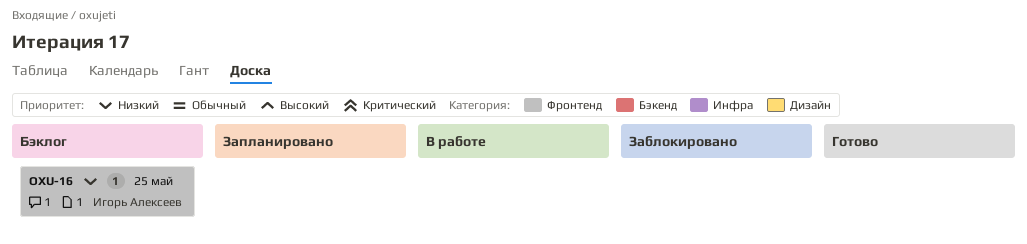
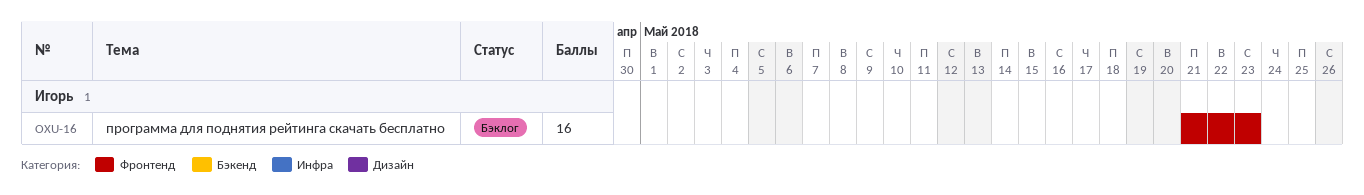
OXU-16, estimate: 1 -> 16
OXU-16, due: May 25 -> May 23

